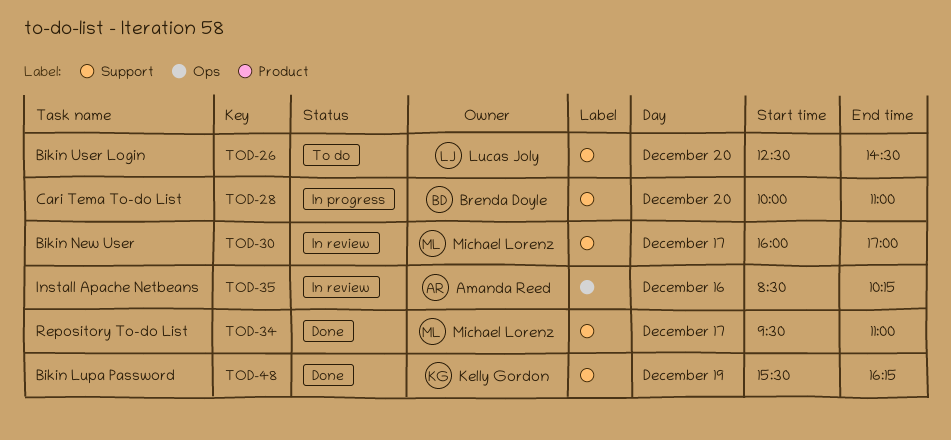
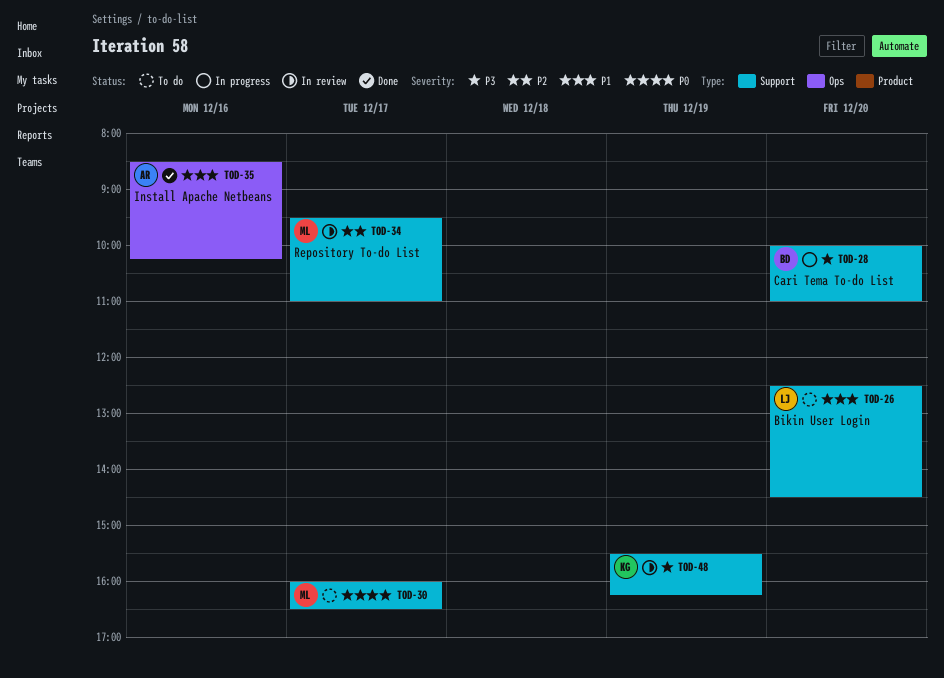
TOD-30, status: In review -> To do
TOD-30, ends: 17:00 -> 16:30
TOD-34, status: Done -> In review
TOD-35, status: In review -> Done
TOD-48, status: Done -> In review

